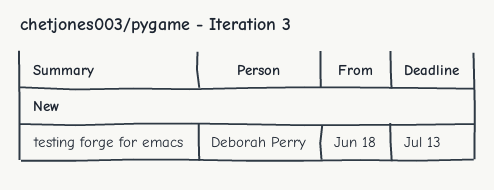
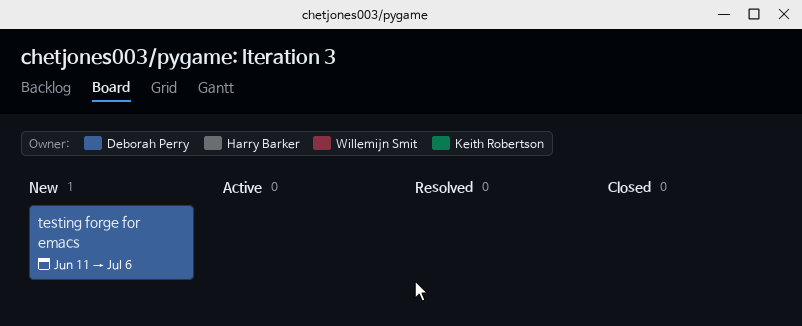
testing forge for emacs, start: Jun 18 -> Jun 11
testing forge for emacs, due: Jul 13 -> Jul 6

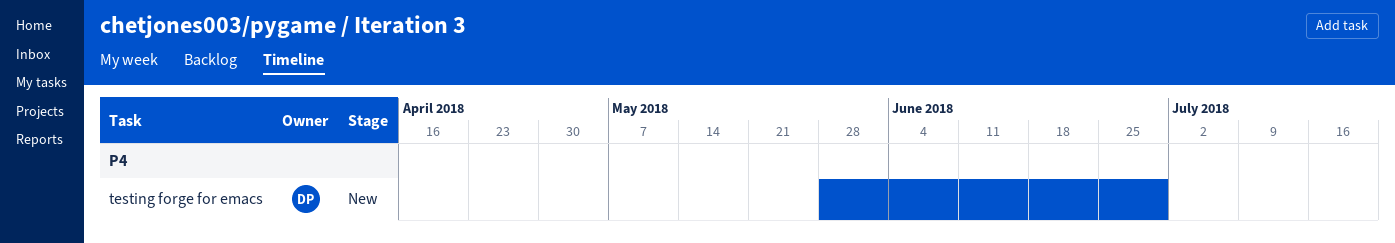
testing forge for emacs, start: Jun 11 -> May 28
testing forge for emacs, due: Jul 6 -> Jun 29

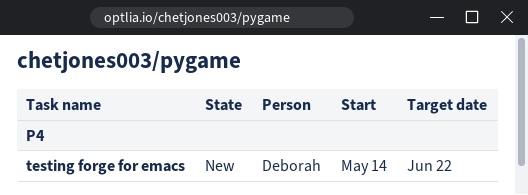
testing forge for emacs, start: May 28 -> May 14
testing forge for emacs, due: Jun 29 -> Jun 22

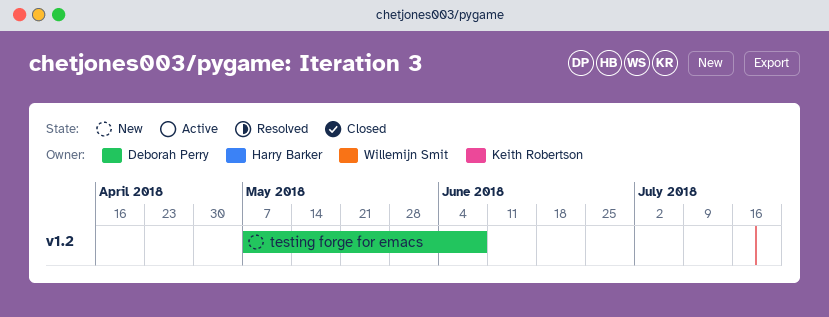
testing forge for emacs, start: May 14 -> May 7
testing forge for emacs, due: Jun 22 -> Jun 8

